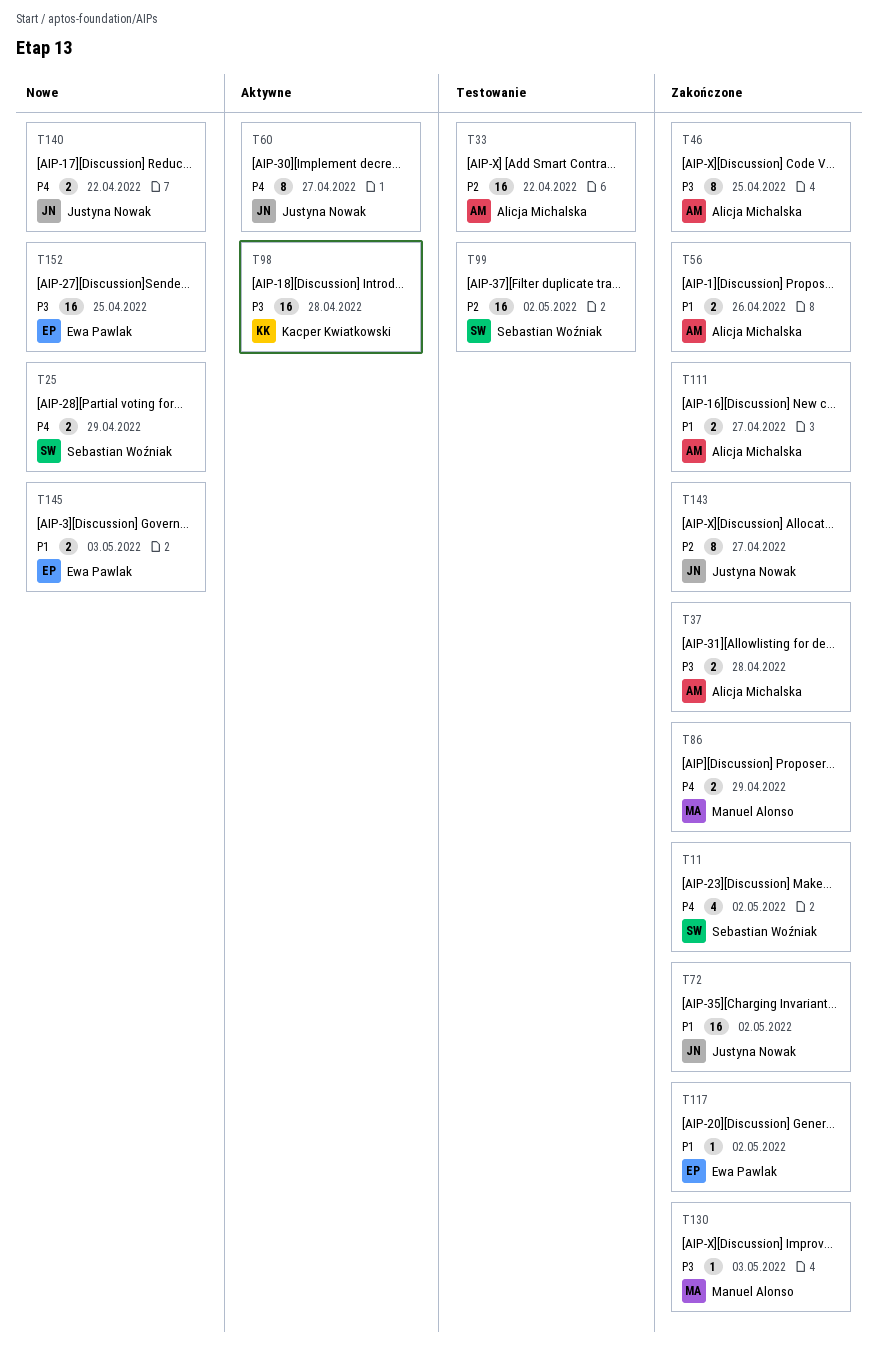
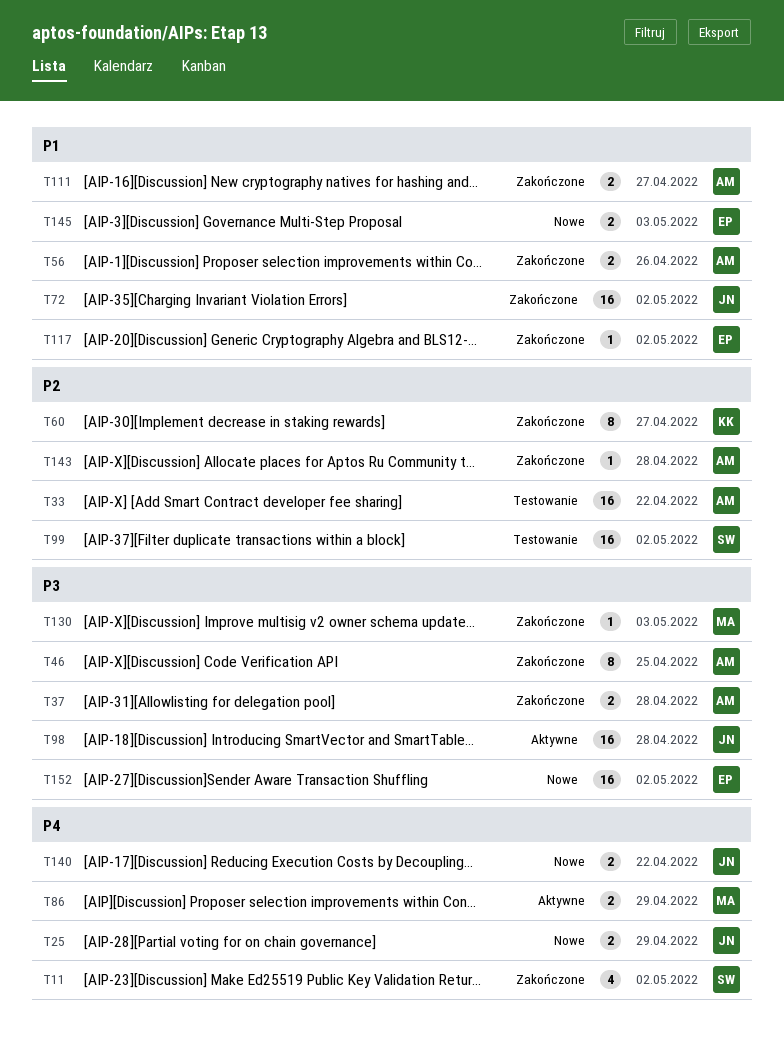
T25, owner: Sebastian Woźniak -> Justyna Nowak
T60, status: Aktywne -> Zakończone
T60, owner: Justyna Nowak -> Kacper Kwiatkowski
T60, priority: P4 -> P2
T86, status: Zakończone -> Aktywne
T98, owner: Kacper Kwiatkowski -> Justyna Nowak
T143, owner: Justyna Nowak -> Alicja Michalska
T143, estimate: 8 -> 1
T143, due: Apr 27 -> Apr 28
T152, due: Apr 25 -> May 2

